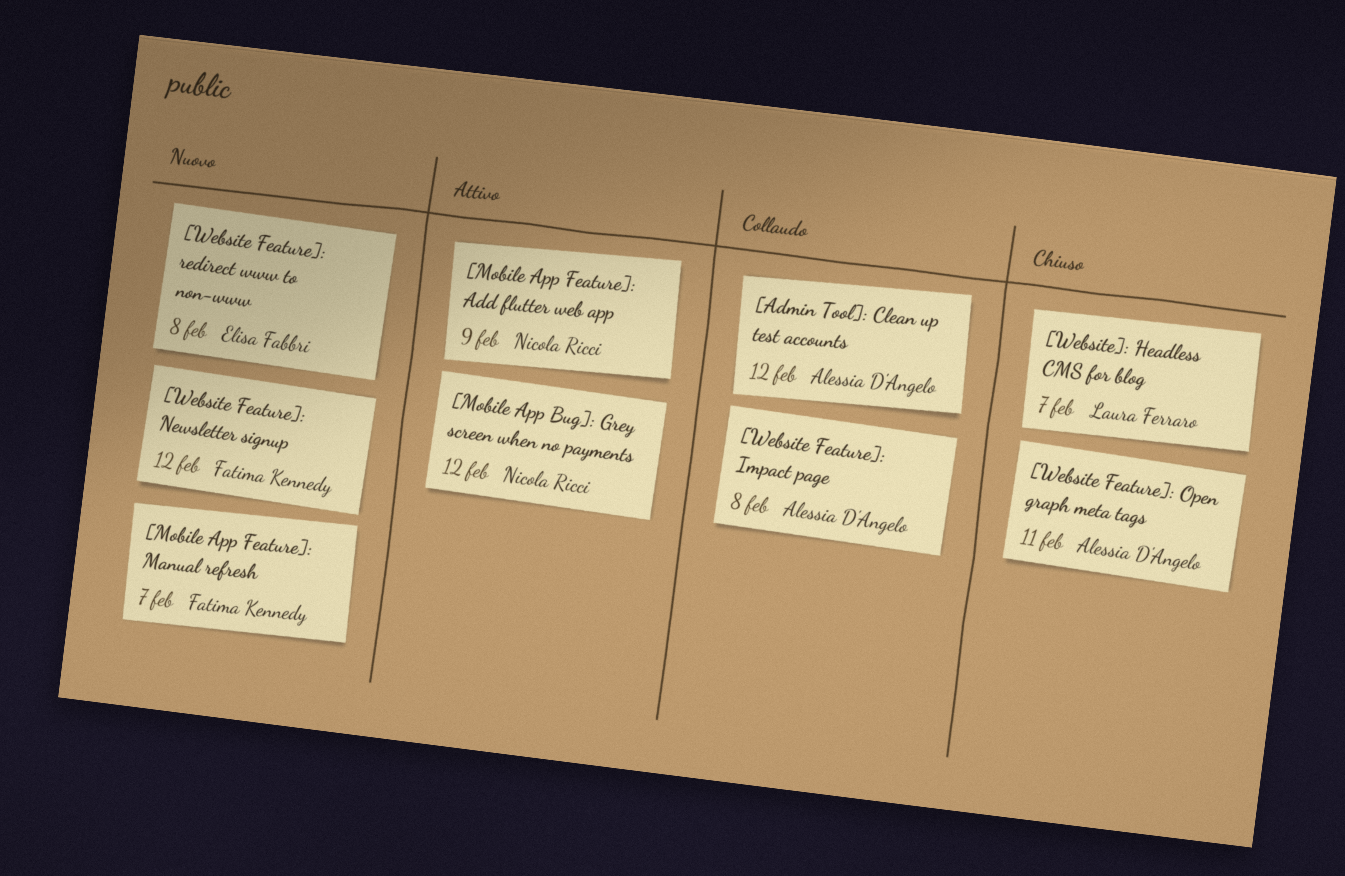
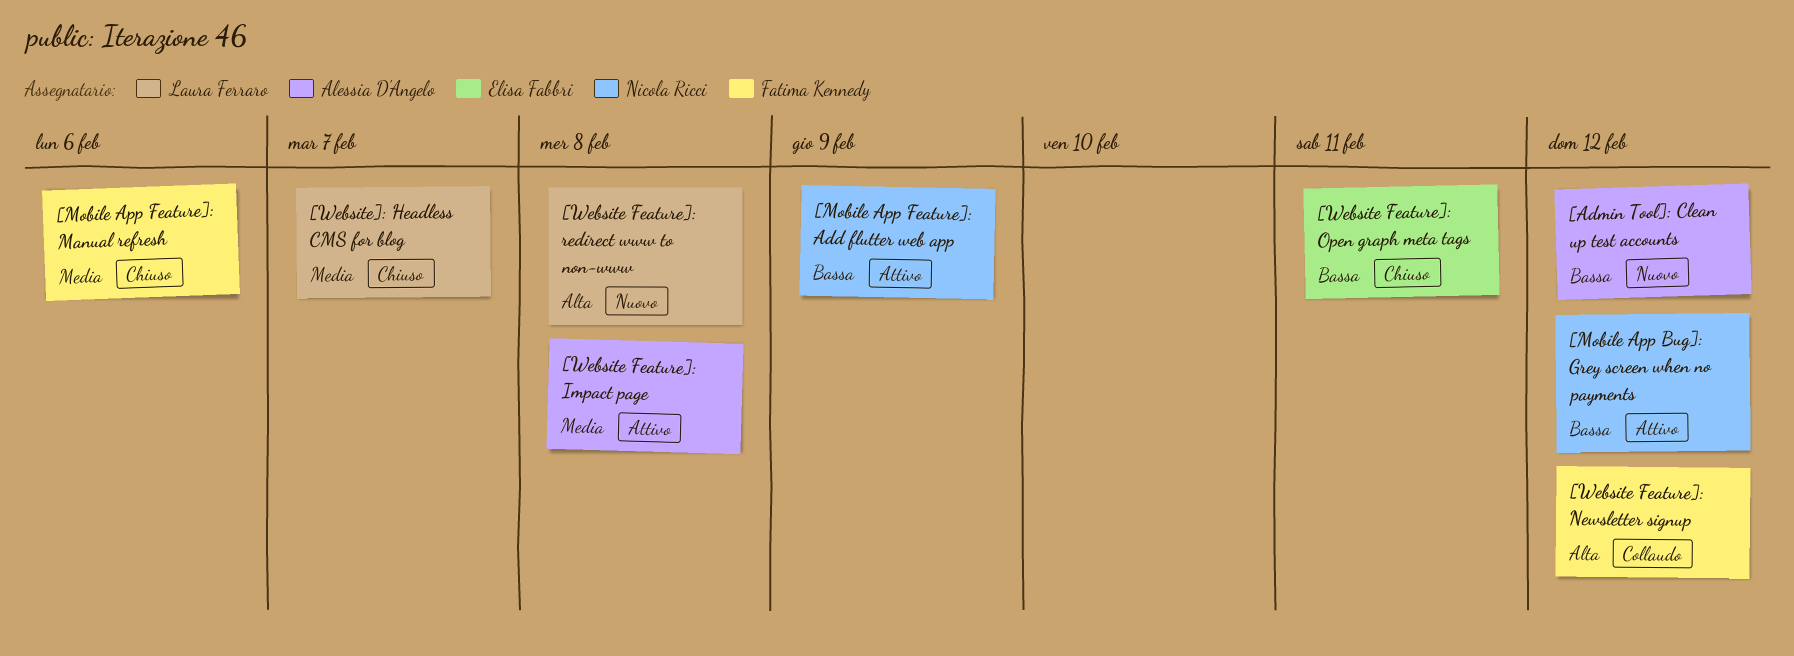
[Admin Tool]: Clean up test accounts, status: Collaudo -> Nuovo
[Mobile App Feature]: Manual refresh, status: Nuovo -> Chiuso
[Mobile App Feature]: Manual refresh, due: Feb 7 -> Feb 6
[Website Feature]: Impact page, status: Collaudo -> Attivo
[Website Feature]: Newsletter signup, status: Nuovo -> Collaudo
[Website Feature]: Open graph meta tags, owner: Alessia D'Angelo -> Elisa Fabbri
[Website Feature]: redirect www to non-www, owner: Elisa Fabbri -> Laura Ferraro

